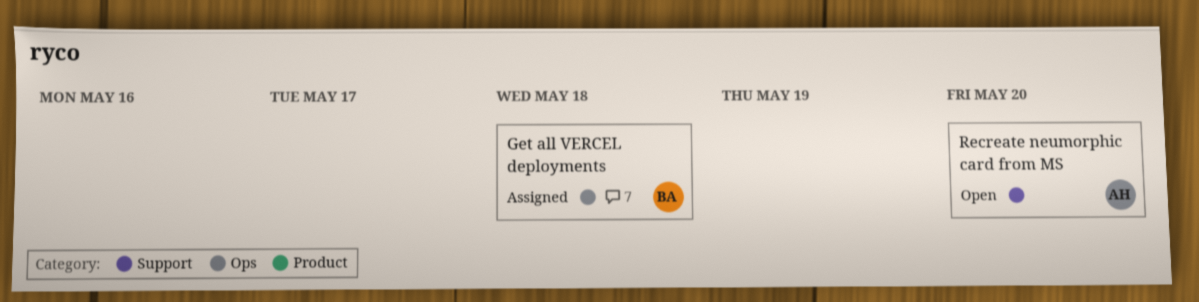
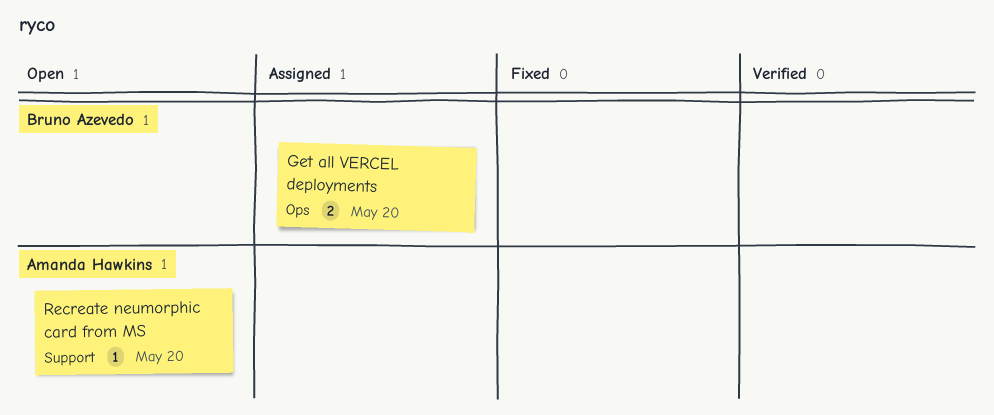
Get all VERCEL deployments, due: May 18 -> May 20

